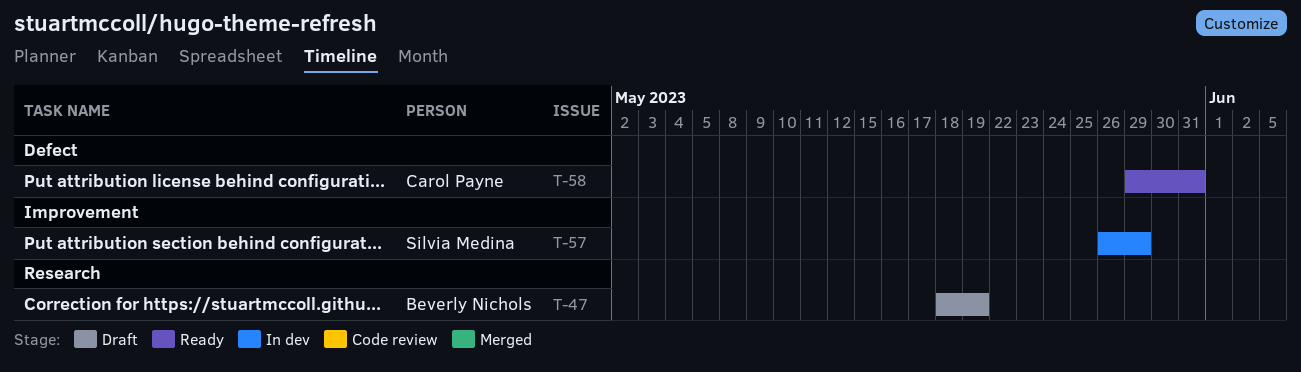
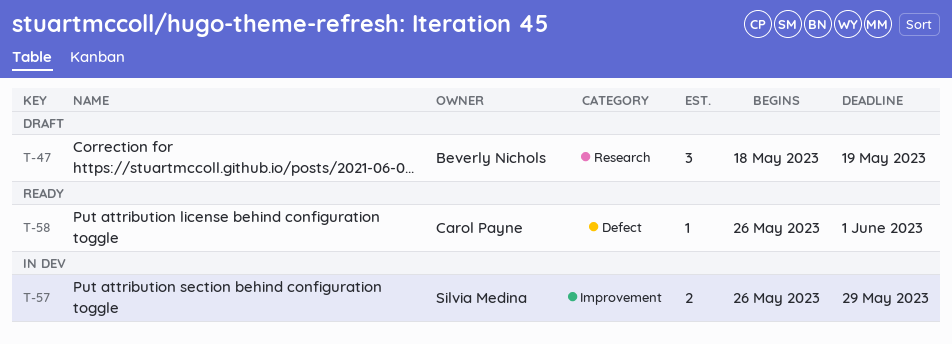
T-58, start: May 29 -> May 26
T-58, due: May 31 -> Jun 1

